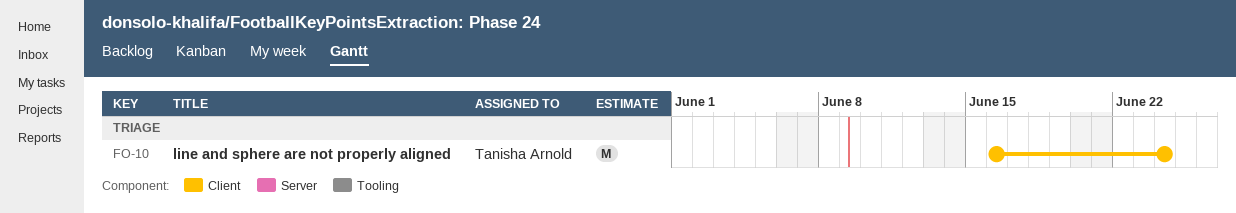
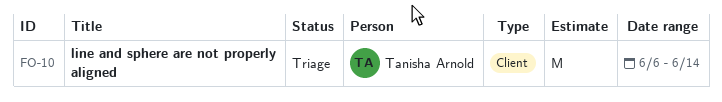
FO-10, start: Jun 16 -> Jun 6
FO-10, due: Jun 24 -> Jun 14

